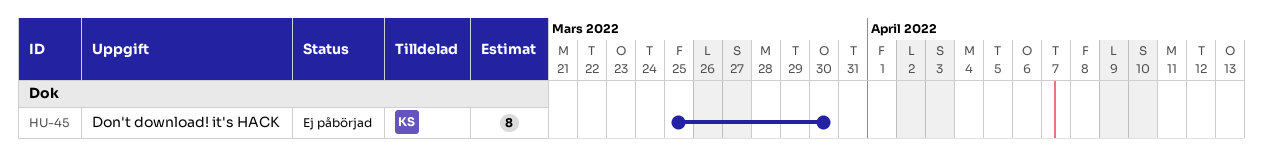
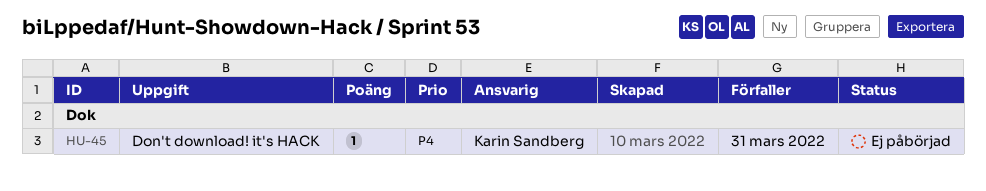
HU-45, estimate: 8 -> 1
HU-45, due: Mar 30 -> Mar 31

